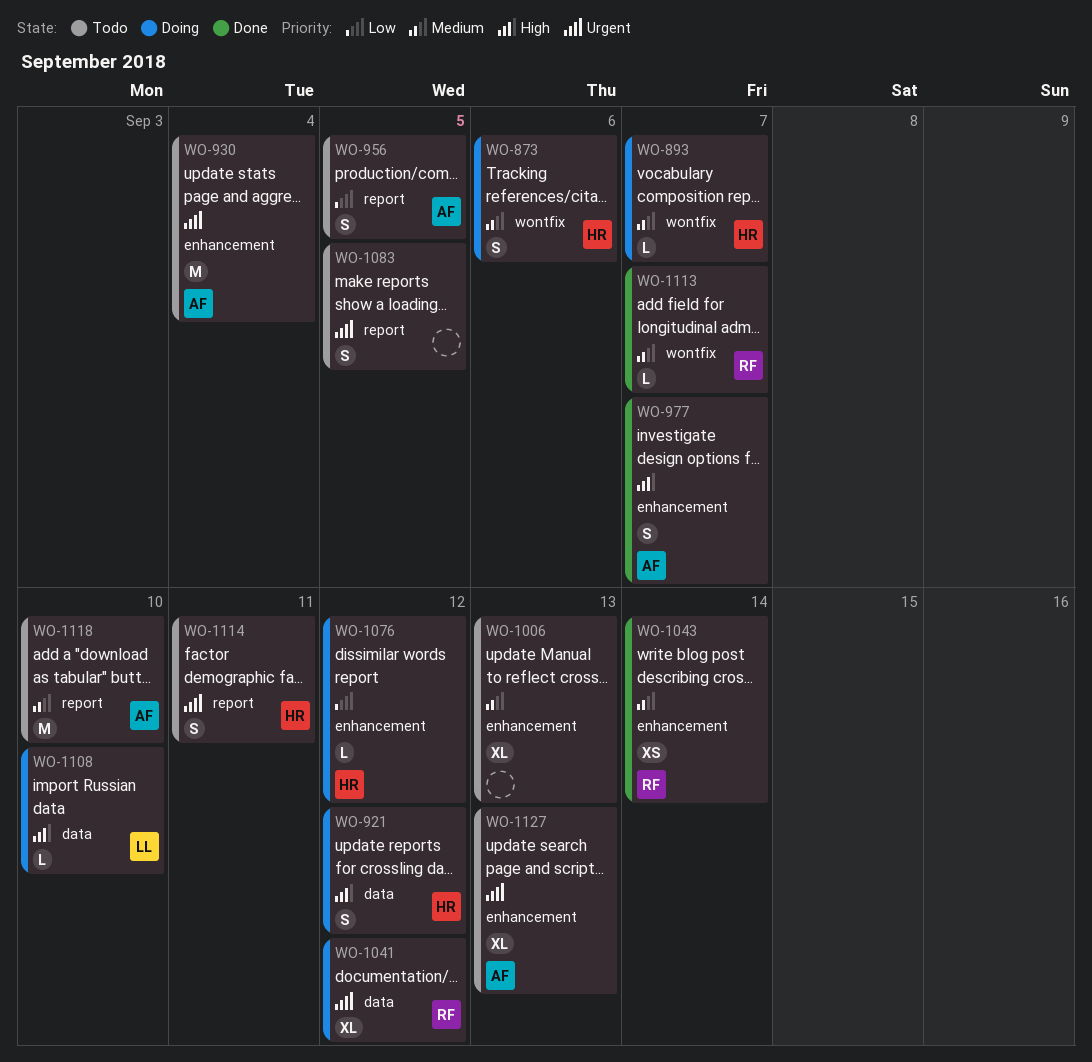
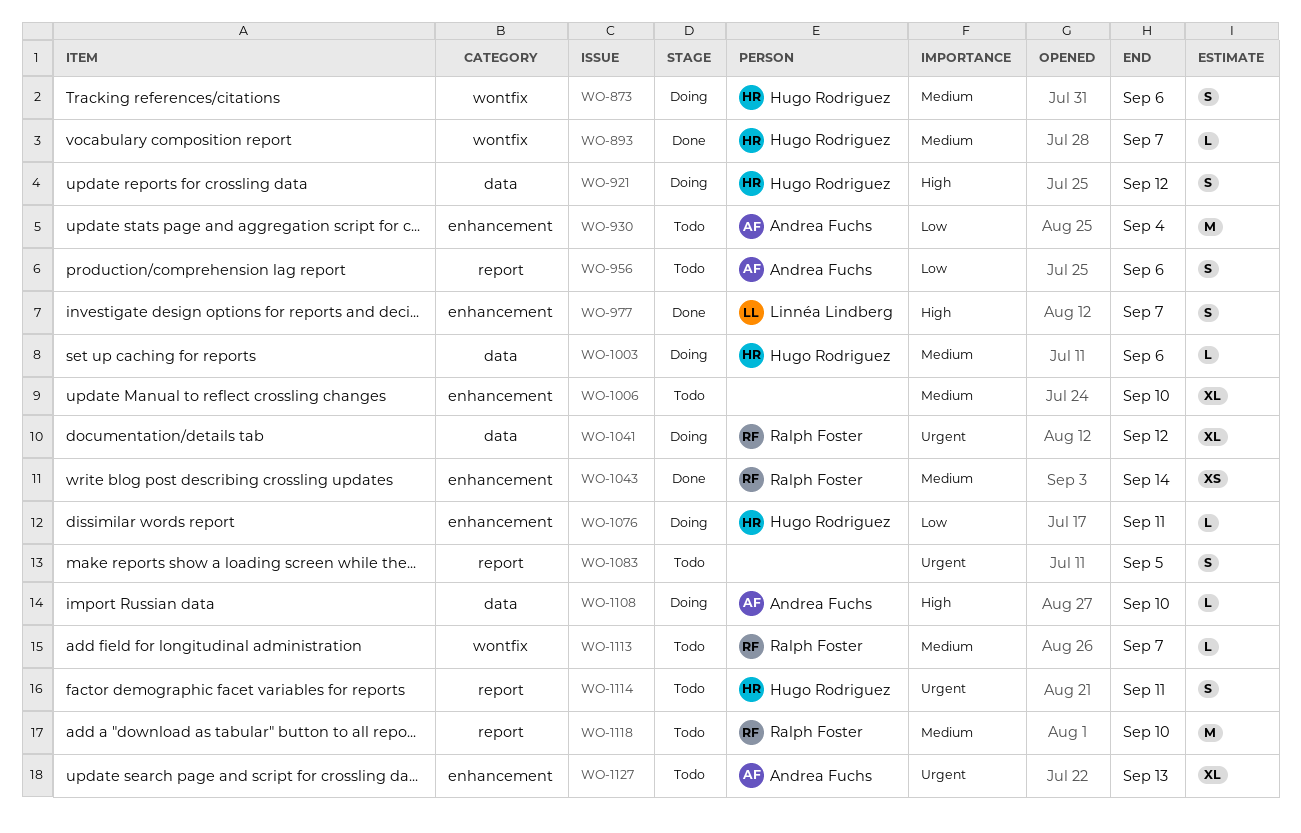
WO-893, status: Doing -> Done
WO-930, priority: Urgent -> Low
WO-956, due: Sep 5 -> Sep 6
WO-977, owner: Andrea Fuchs -> Linnéa Lindberg
WO-1003: none -> present
WO-1006, due: Sep 13 -> Sep 10
WO-1076, due: Sep 12 -> Sep 11
WO-1108, owner: Linnéa Lindberg -> Andrea Fuchs
WO-1113, status: Done -> Todo
WO-1118, owner: Andrea Fuchs -> Ralph Foster

